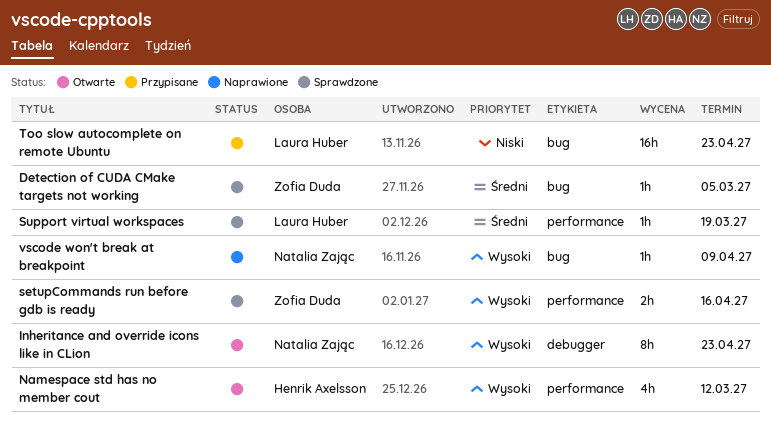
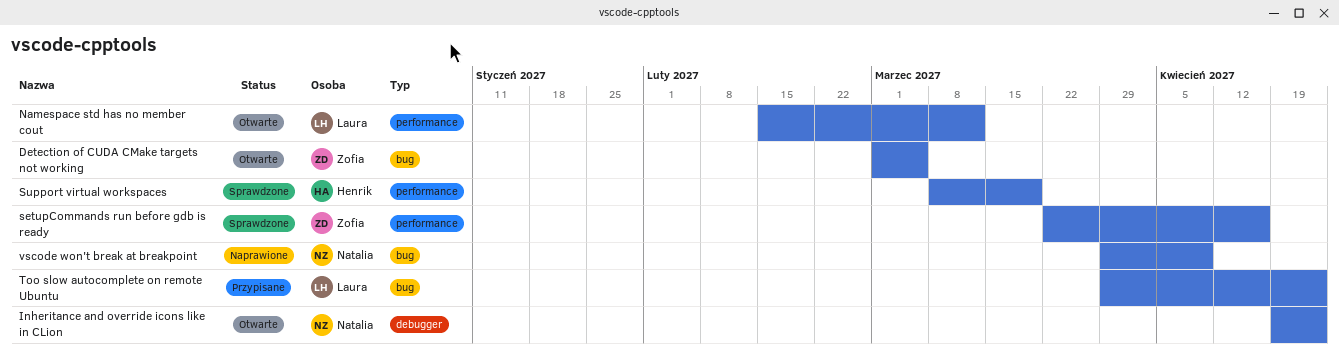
Detection of CUDA CMake targets not working, status: Sprawdzone -> Otwarte
Namespace std has no member cout, owner: Henrik Axelsson -> Laura Huber
Support virtual workspaces, owner: Laura Huber -> Henrik Axelsson

